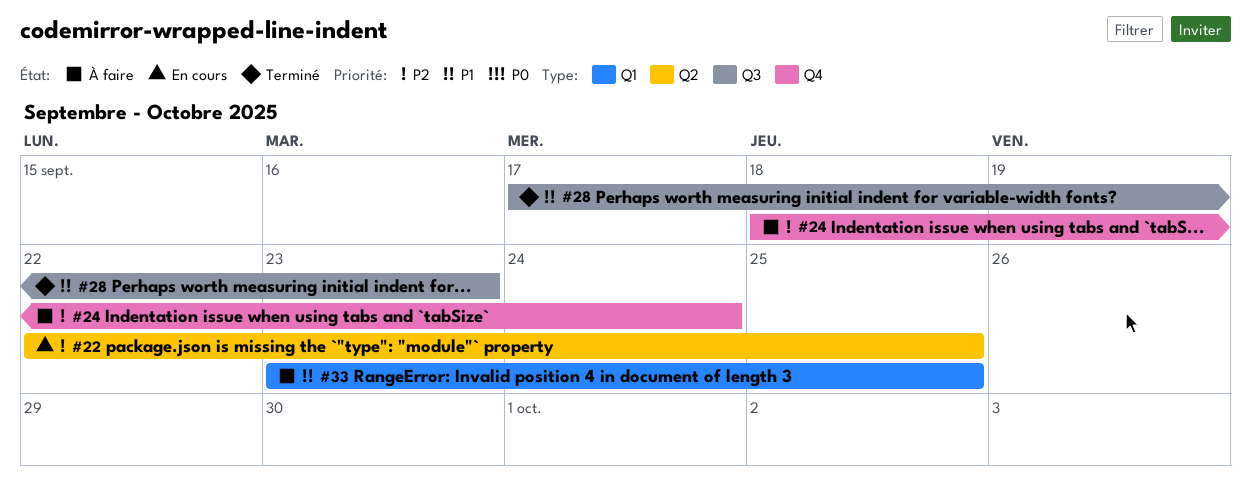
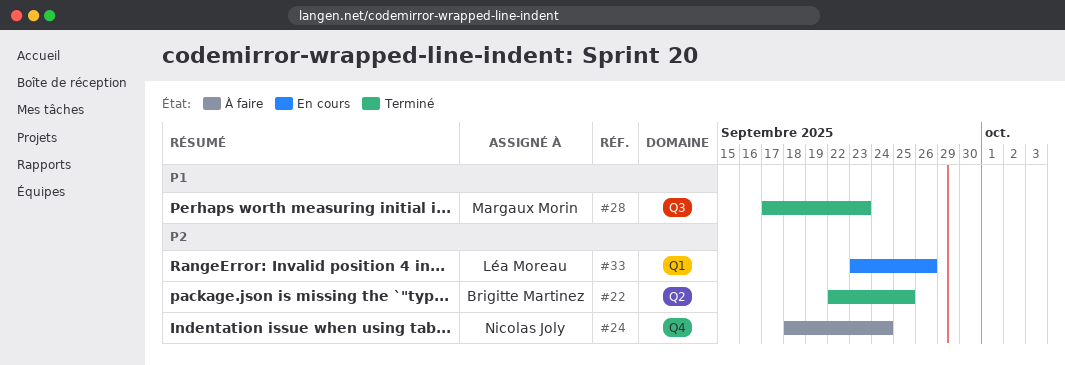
#22, status: En cours -> Terminé
#33, status: À faire -> En cours
#33, priority: P1 -> P2
#33, due: Sep 25 -> Sep 26

